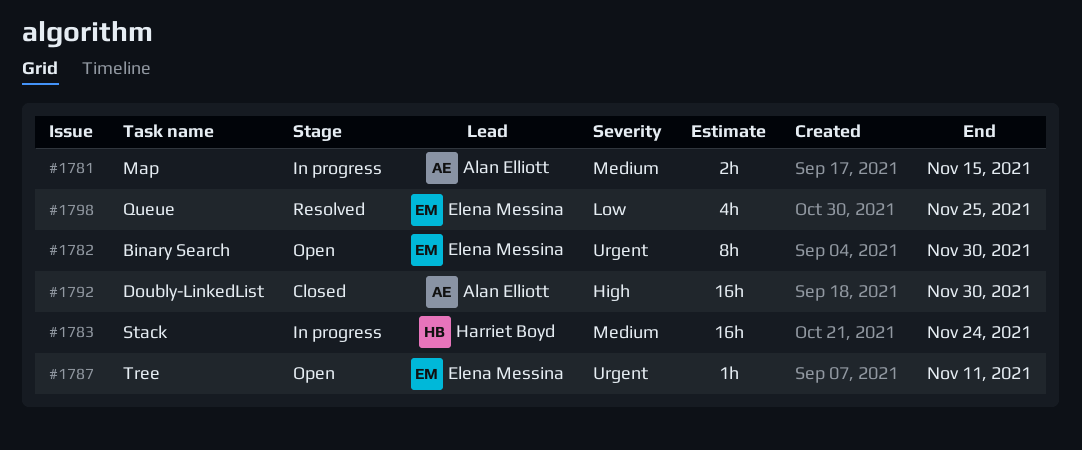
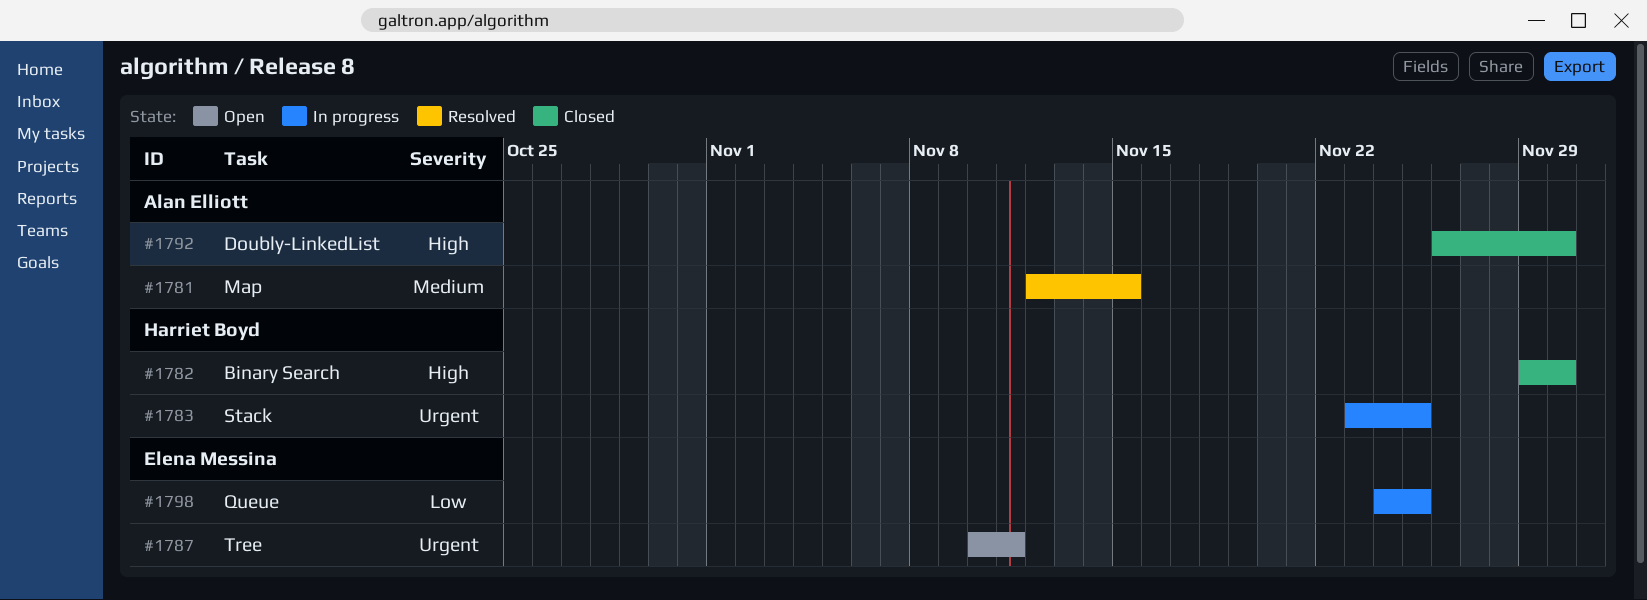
#1781, status: In progress -> Resolved
#1782, status: Open -> Closed
#1782, owner: Elena Messina -> Harriet Boyd
#1782, priority: Urgent -> High
#1783, priority: Medium -> Urgent
#1783, due: Nov 24 -> Nov 25
#1798, status: Resolved -> In progress

